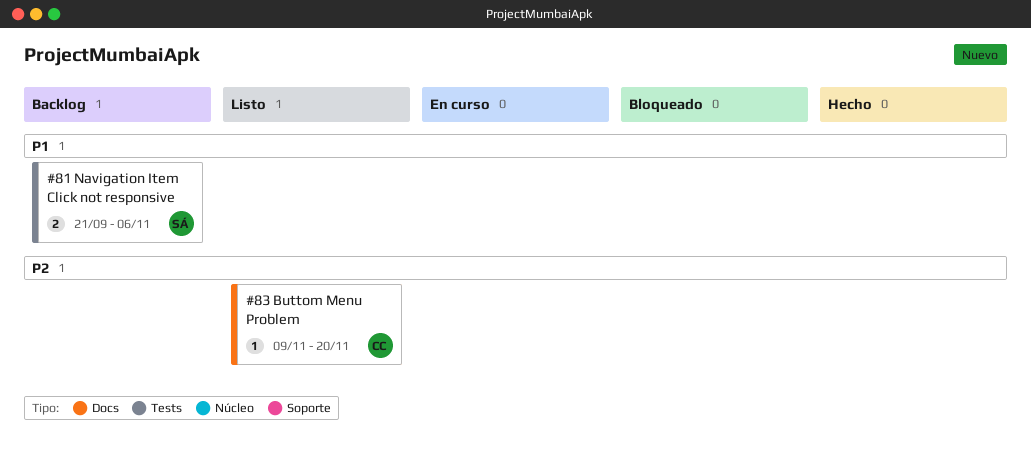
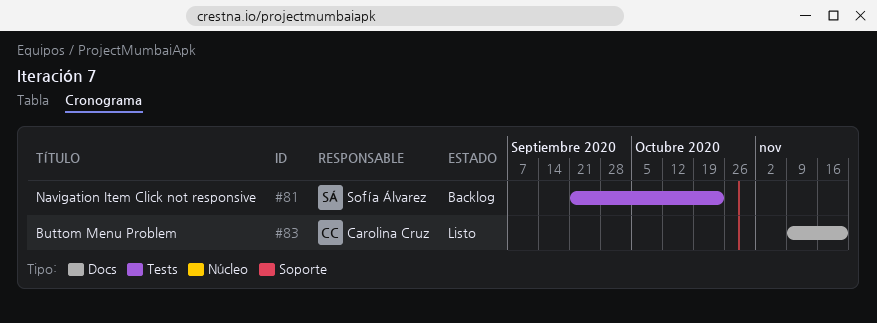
#81, due: Nov 6 -> Oct 23

